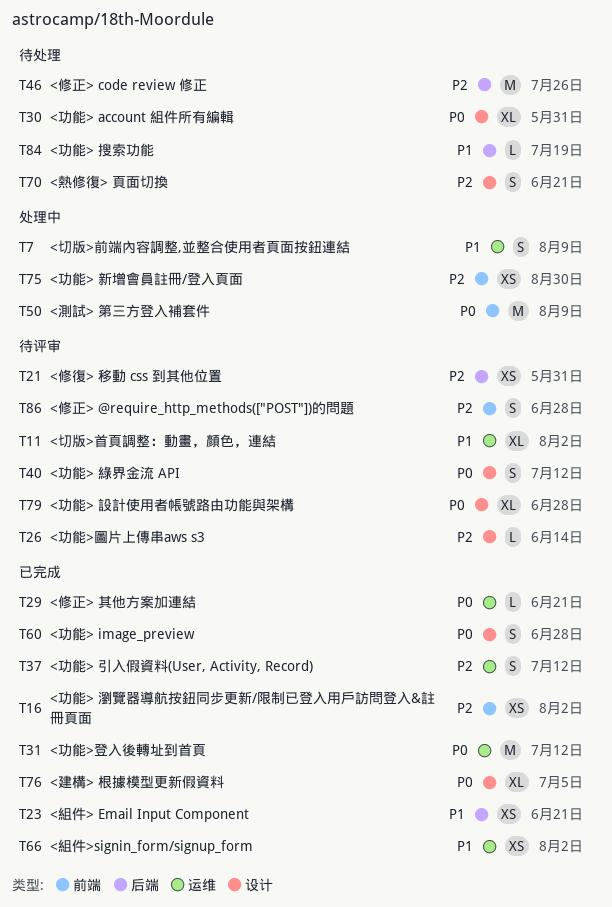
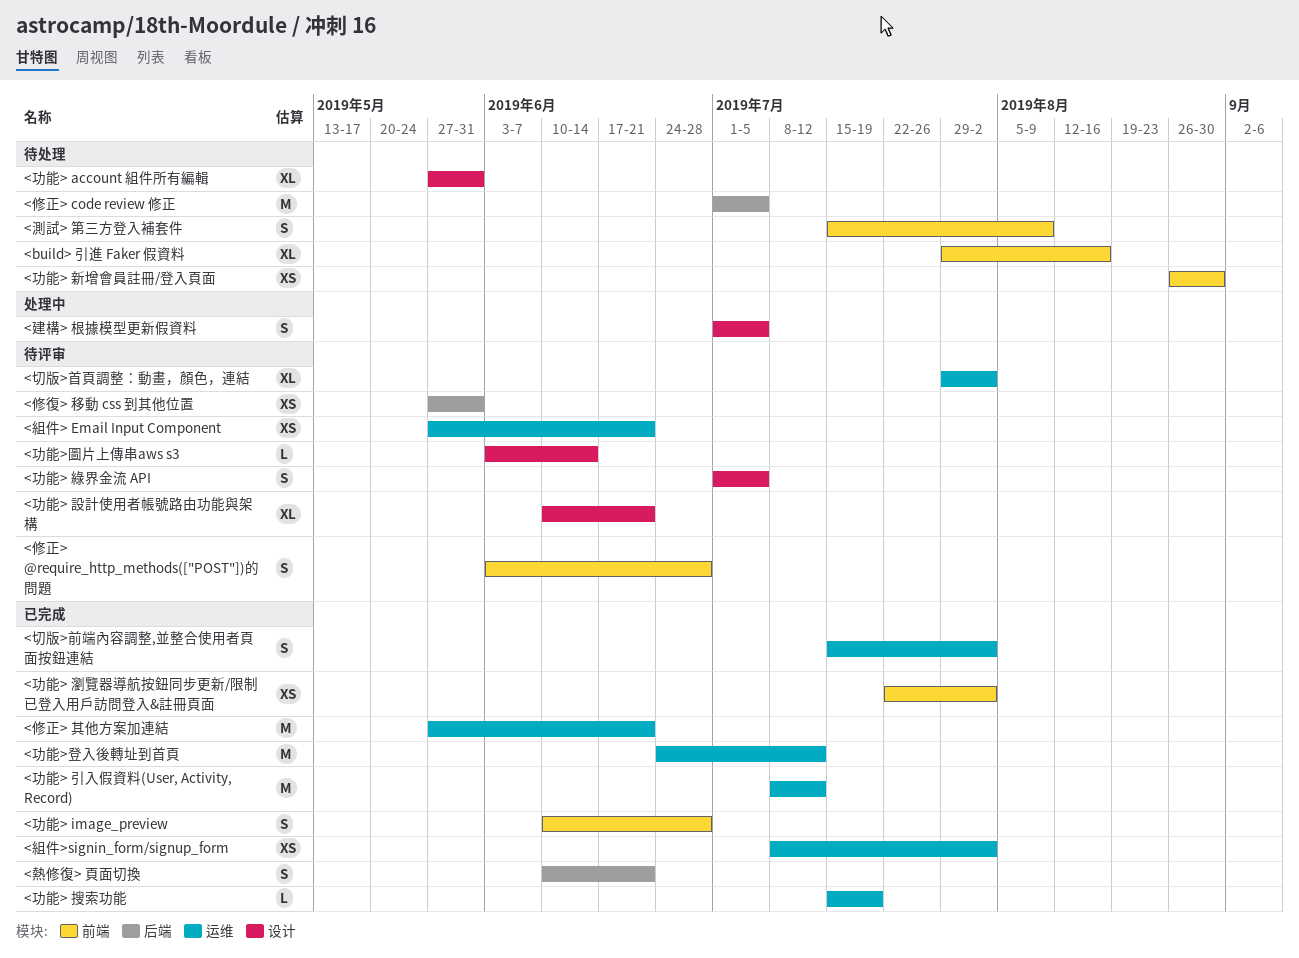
<build> 引進 Faker 假資料: none -> present
<修正> code review 修正, due: Jul 26 -> Jul 5
<修正> 其他方案加連結, estimate: L -> M
<切版>前端內容調整,並整合使用者頁面按鈕連結, status: 处理中 -> 已完成
<切版>前端內容調整,並整合使用者頁面按鈕連結, due: Aug 9 -> Aug 2
<功能> image_preview, label: 设计 -> 前端
<功能> 引入假資料(User, Activity, Record), estimate: S -> M
<功能> 搜索功能, status: 待处理 -> 已完成
<功能> 搜索功能, label: 后端 -> 运维
<功能> 新增會員註冊/登入頁面, status: 处理中 -> 待处理
<功能> 綠界金流 API, due: Jul 12 -> Jul 5
<功能> 設計使用者帳號路由功能與架構, due: Jun 28 -> Jun 21
<建構> 根據模型更新假資料, status: 已完成 -> 处理中
<建構> 根據模型更新假資料, estimate: XL -> S
<測試> 第三方登入補套件, status: 处理中 -> 待处理
<測試> 第三方登入補套件, estimate: M -> S
<熱修復> 頁面切換, status: 待处理 -> 已完成
<熱修復> 頁面切換, label: 设计 -> 后端
<組件> Email Input Component, status: 已完成 -> 待评审
<組件> Email Input Component, label: 后端 -> 运维

